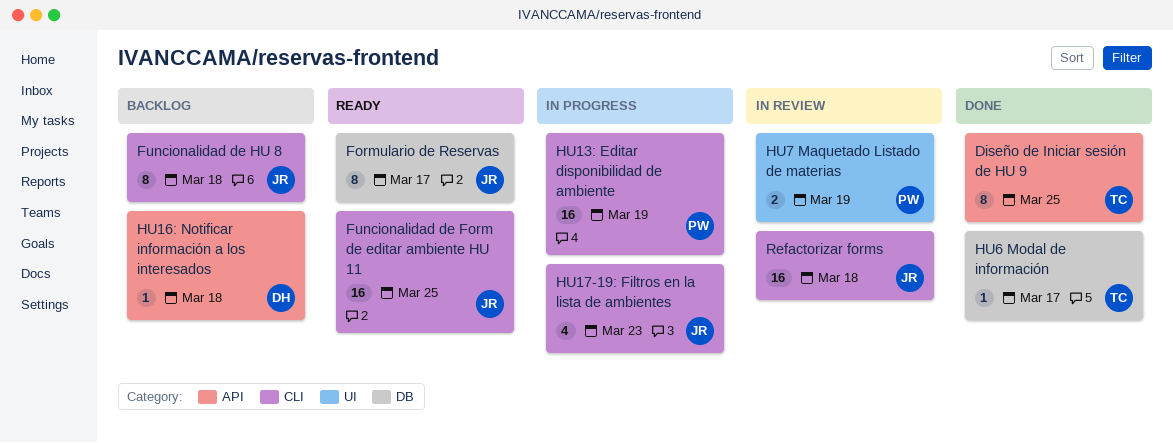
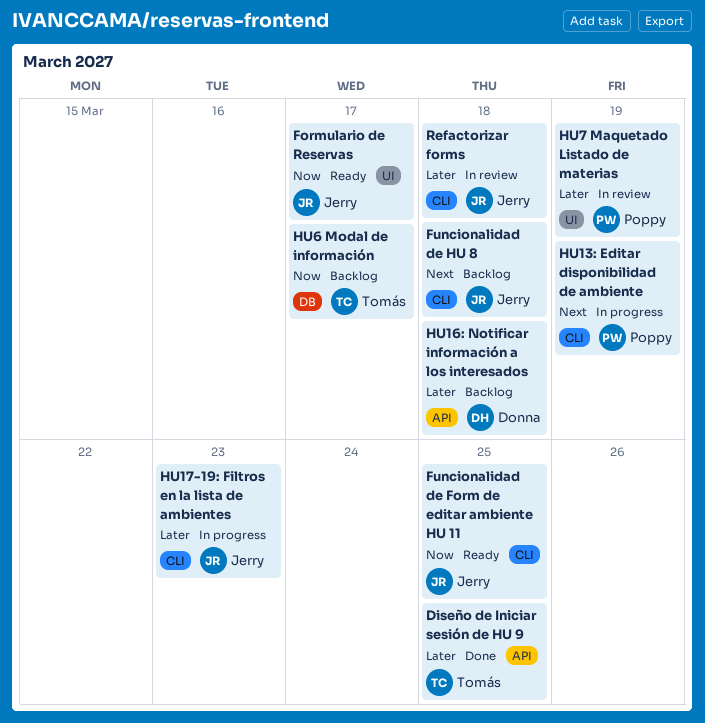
Formulario de Reservas, label: DB -> UI
HU6 Modal de información, status: Done -> Backlog

